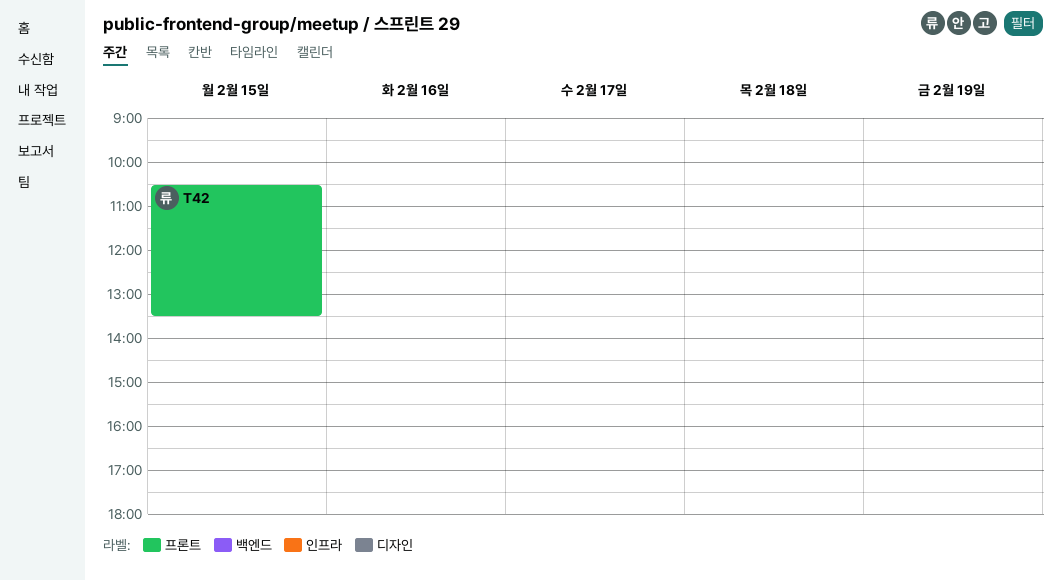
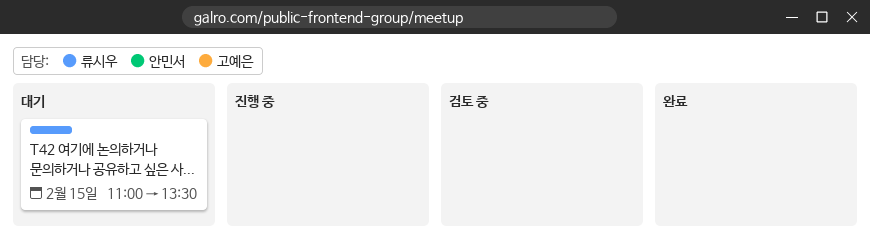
T42, begins: 10:30 -> 11:00

